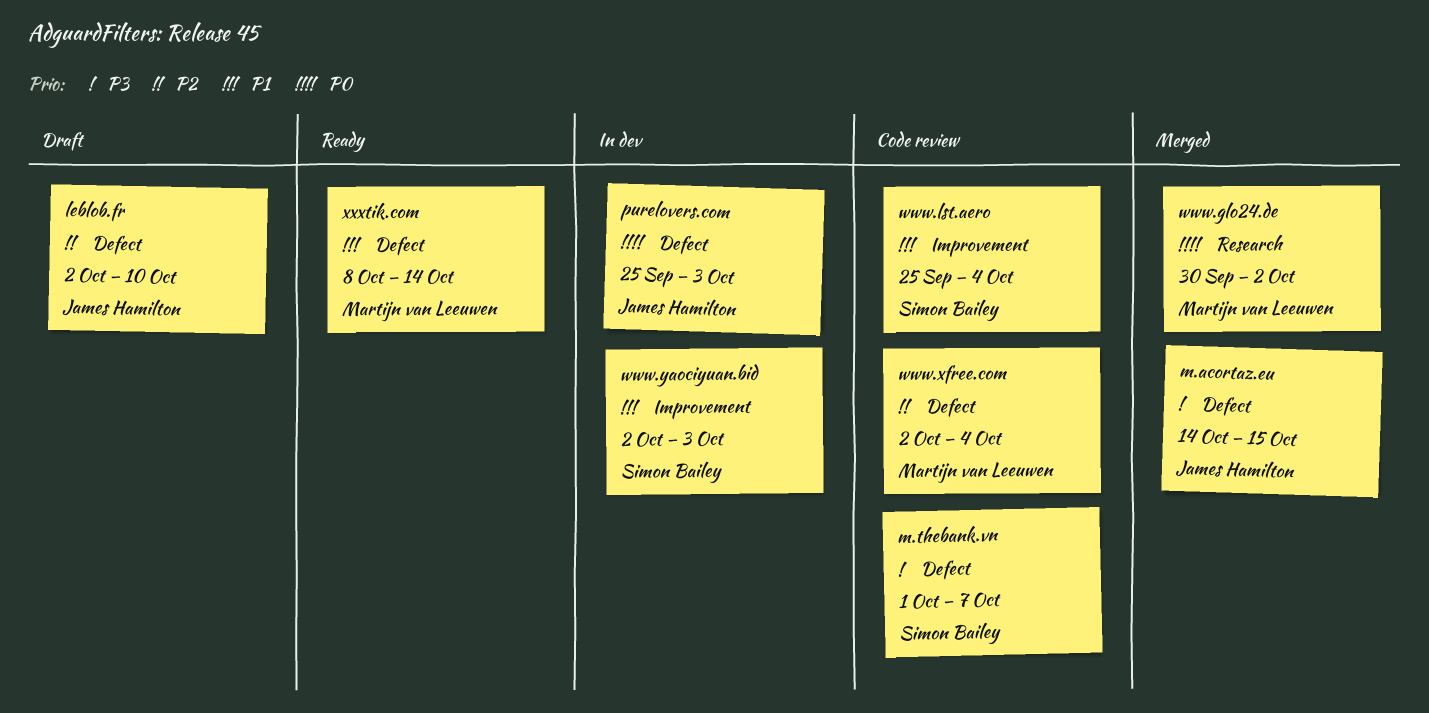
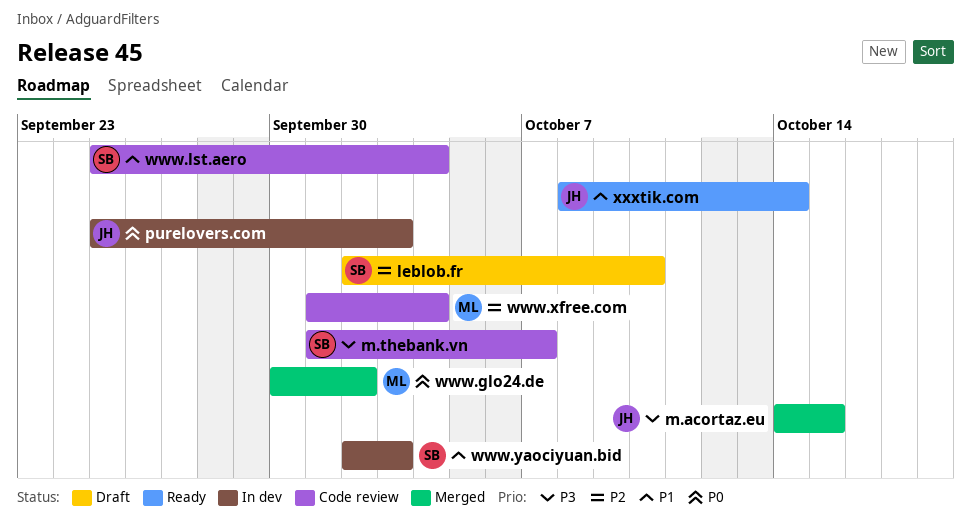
leblob.fr, owner: James Hamilton -> Simon Bailey
www.xfree.com, start: Oct 2 -> Oct 1
xxxtik.com, owner: Martijn van Leeuwen -> James Hamilton

